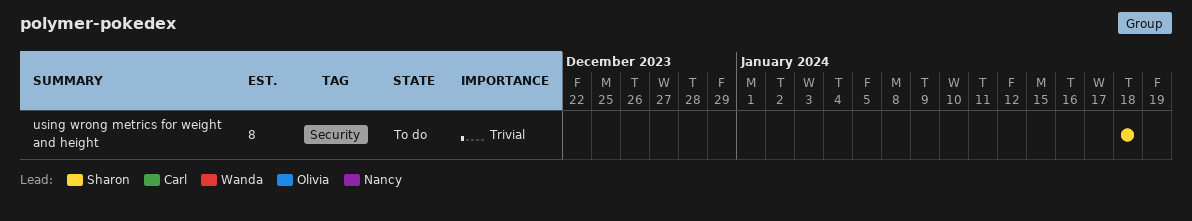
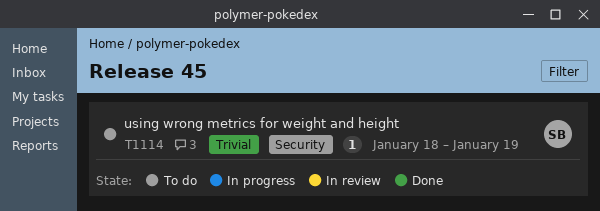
using wrong metrics for weight and height, estimate: 8 -> 1
using wrong metrics for weight and height, due: Jan 18 -> Jan 19

